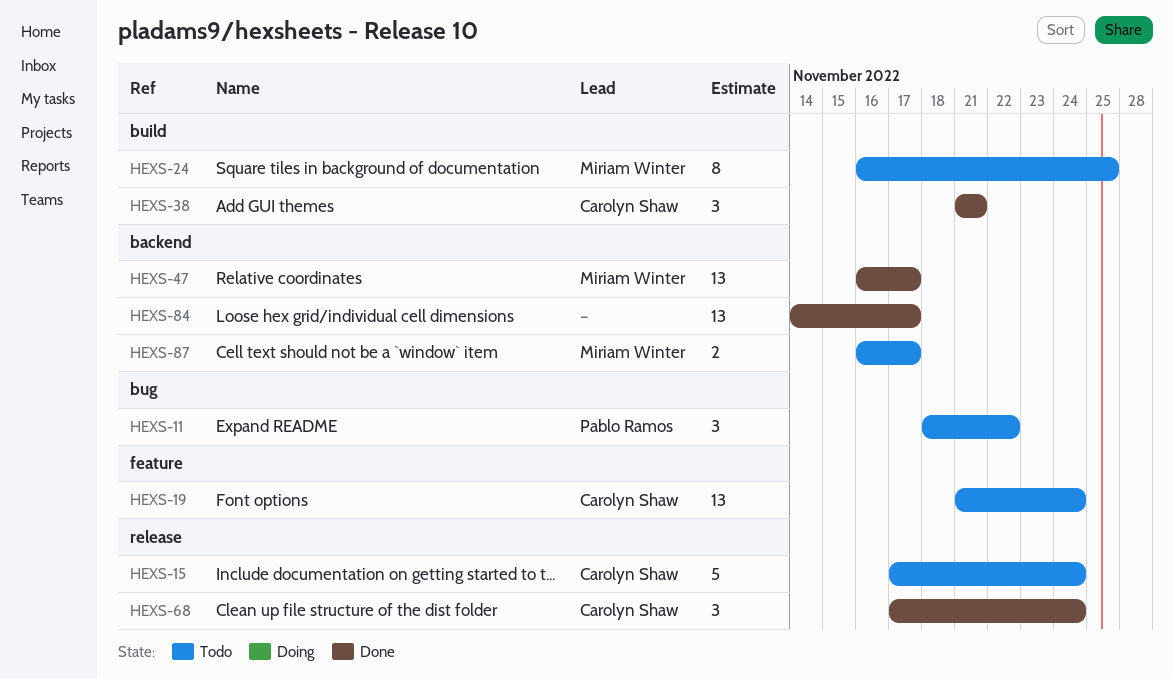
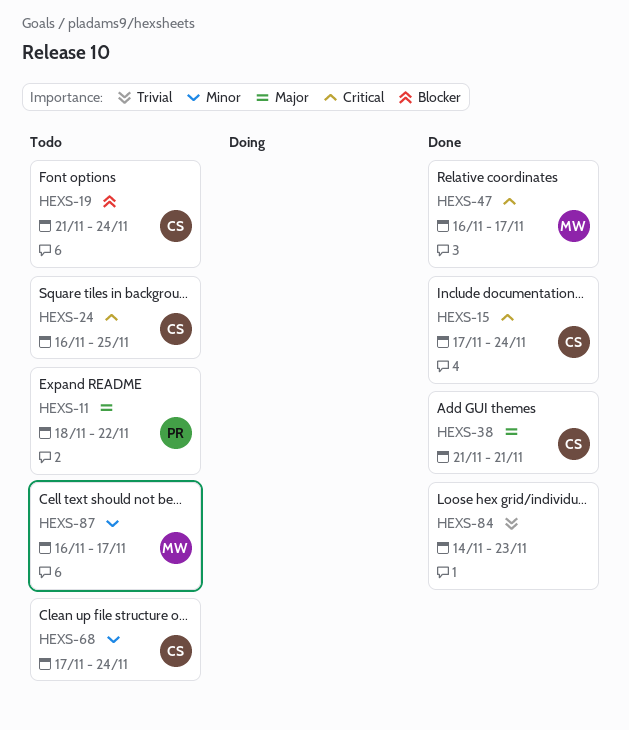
HEXS-15, status: Todo -> Done
HEXS-24, owner: Miriam Winter -> Carolyn Shaw
HEXS-68, status: Done -> Todo
HEXS-84, due: Nov 17 -> Nov 23

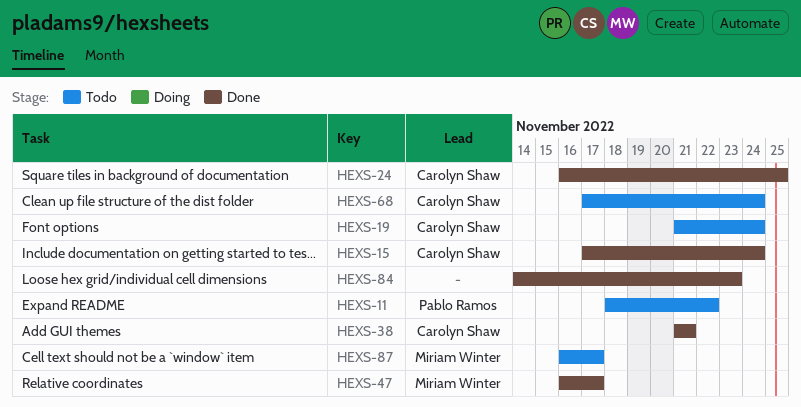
HEXS-24, status: Todo -> Done

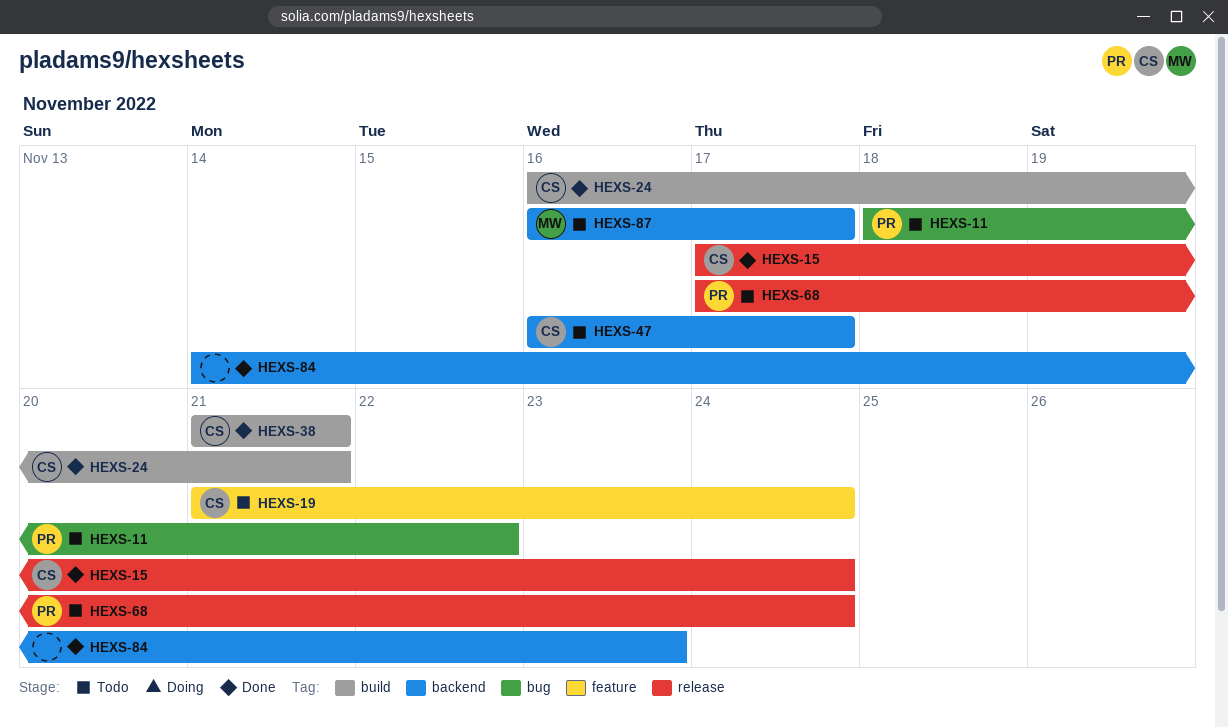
HEXS-24, due: Nov 25 -> Nov 21
HEXS-47, status: Done -> Todo
HEXS-47, owner: Miriam Winter -> Carolyn Shaw
HEXS-68, owner: Carolyn Shaw -> Pablo Ramos

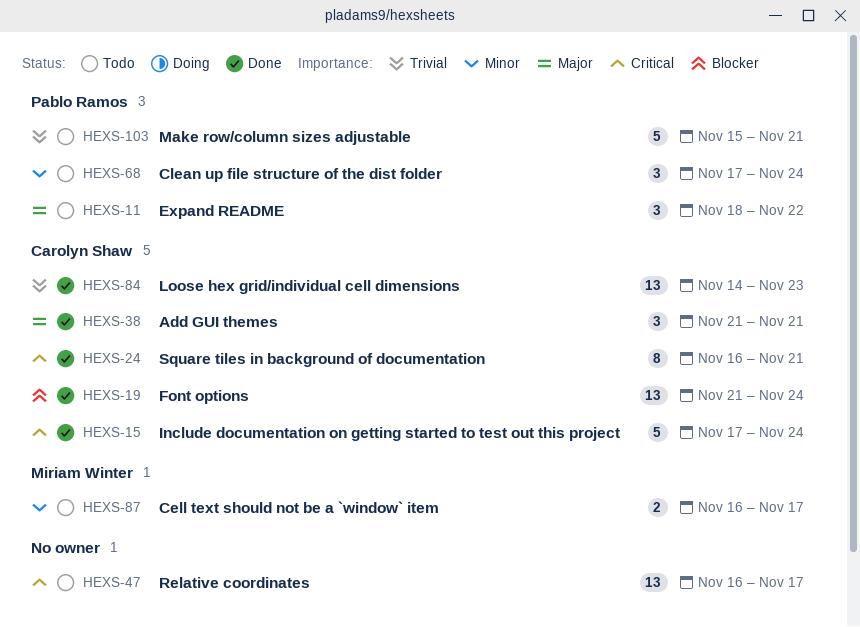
HEXS-19, status: Todo -> Done
HEXS-47, owner: Carolyn Shaw -> none
HEXS-84, owner: none -> Carolyn Shaw
HEXS-103: none -> present

